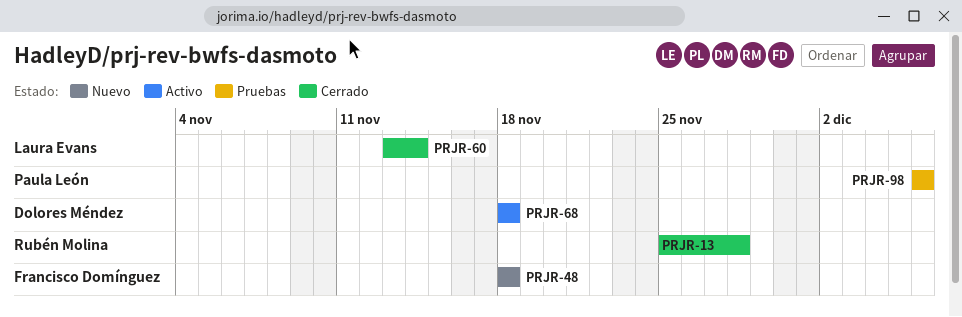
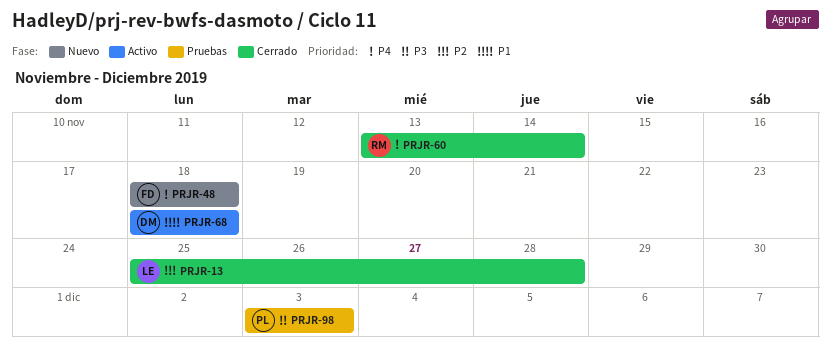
PRJR-13, owner: Rubén Molina -> Laura Evans
PRJR-60, owner: Laura Evans -> Rubén Molina
PRJR-98, start: Dec 6 -> Dec 3
PRJR-98, due: Dec 6 -> Dec 3

